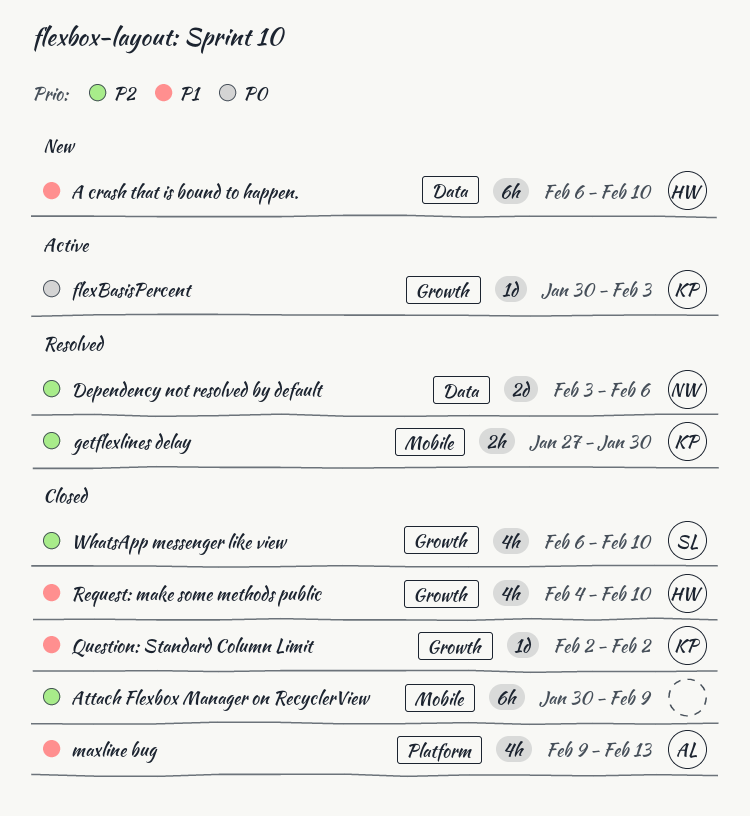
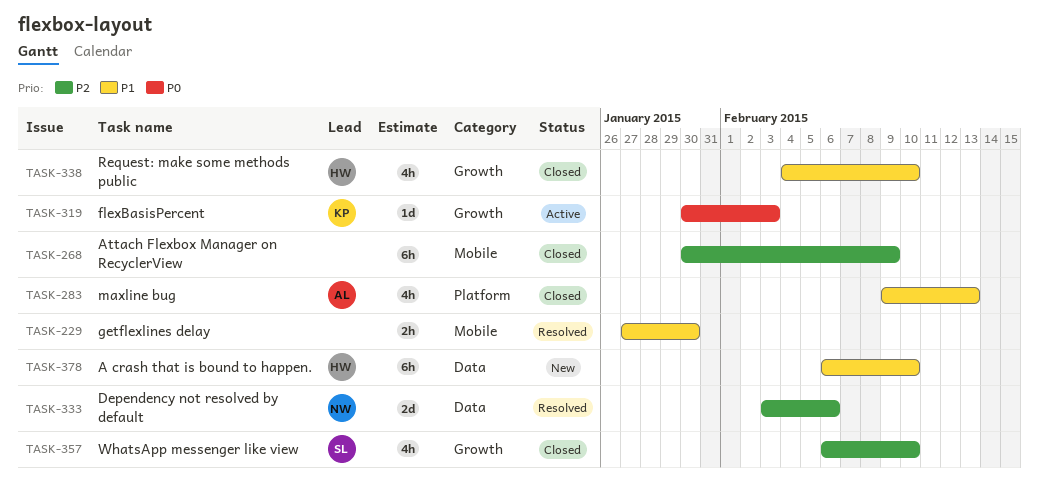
getflexlines delay, owner: KP -> none
getflexlines delay, priority: P2 -> P1
Question: Standard Column Limit: present -> none

